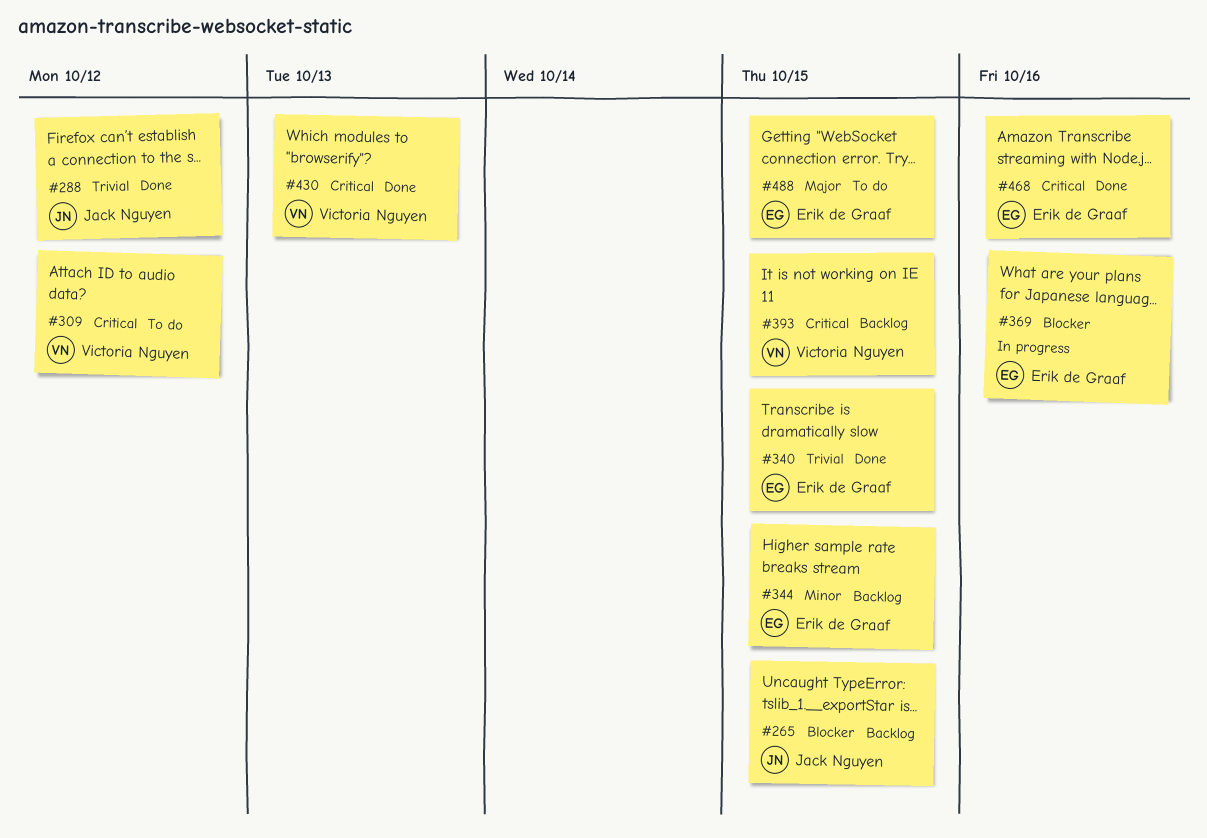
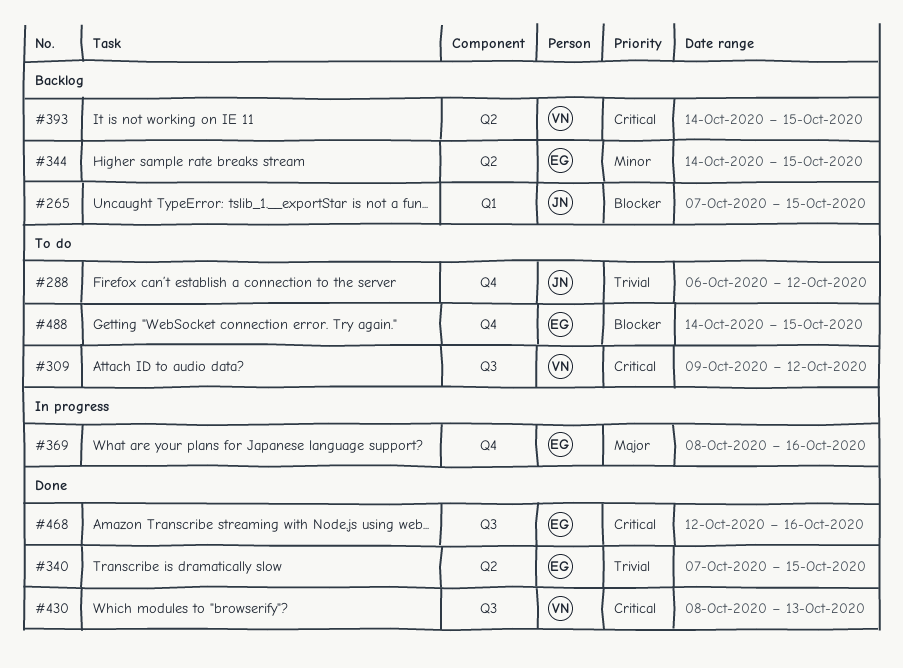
#288, status: Done -> To do
#369, priority: Blocker -> Major
#488, priority: Major -> Blocker

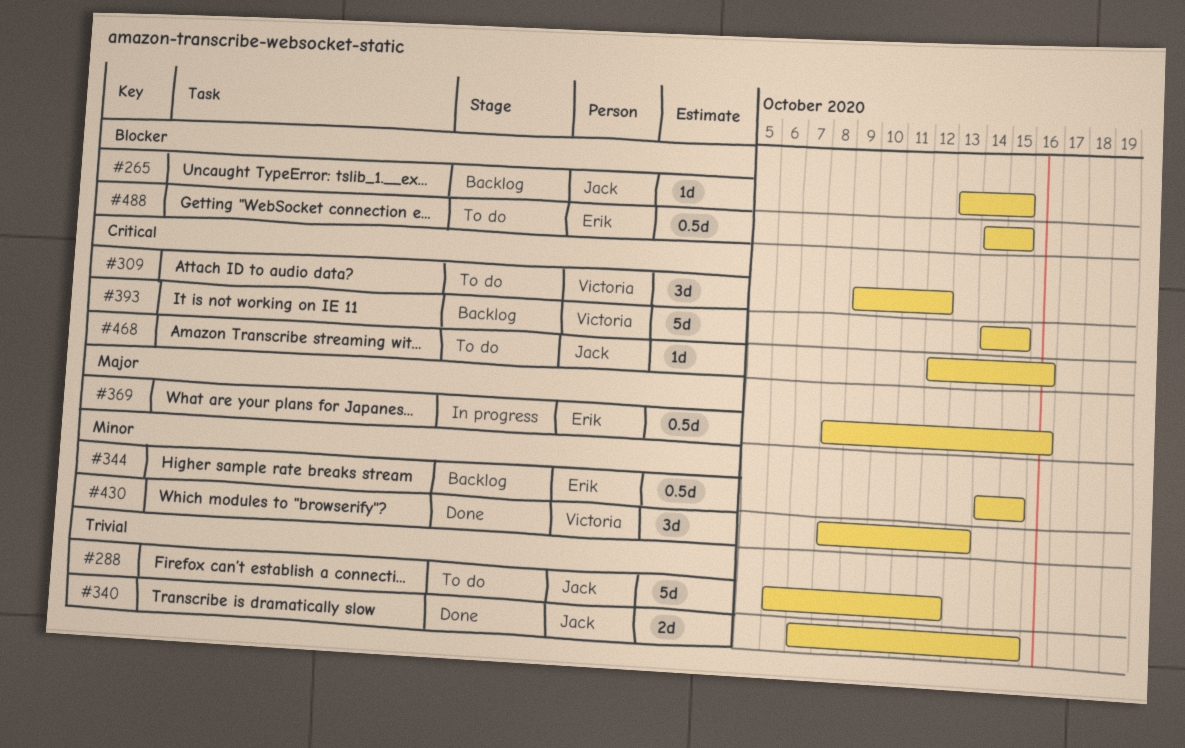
#265, start: Oct 7 -> Oct 13
#340, owner: Erik -> Jack
#430, priority: Critical -> Minor
#468, status: Done -> To do
#468, owner: Erik -> Jack

